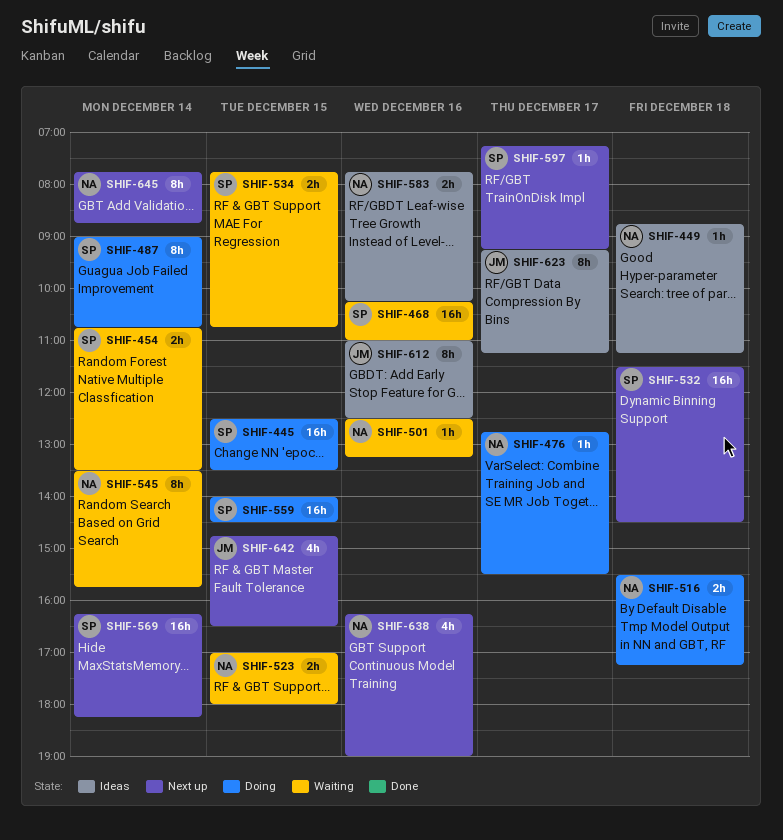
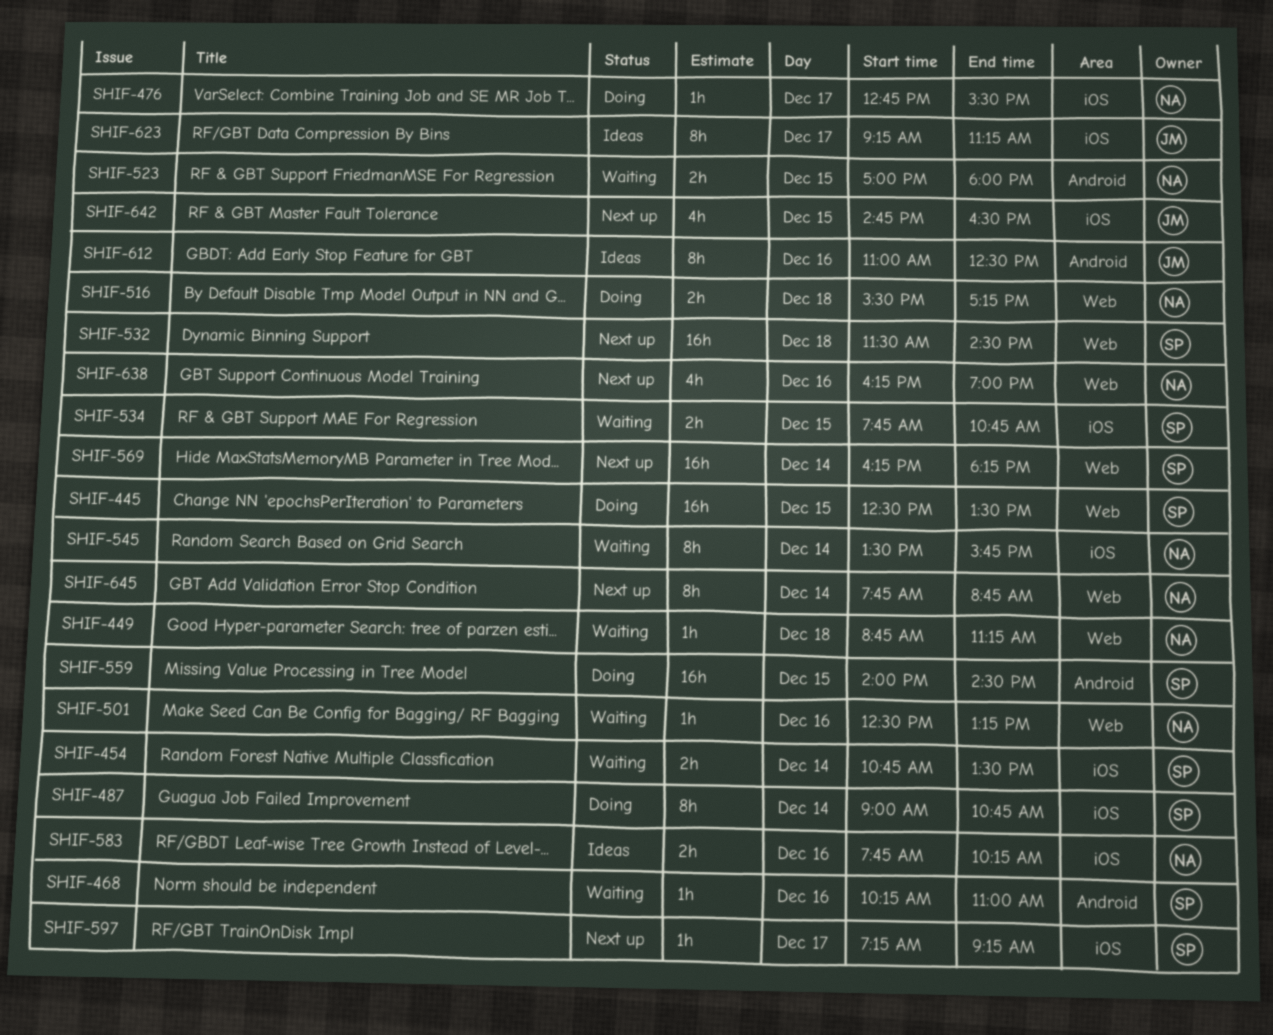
SHIF-449, status: Ideas -> Waiting
SHIF-468, estimate: 16h -> 1h

